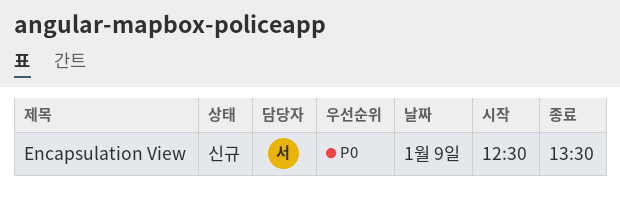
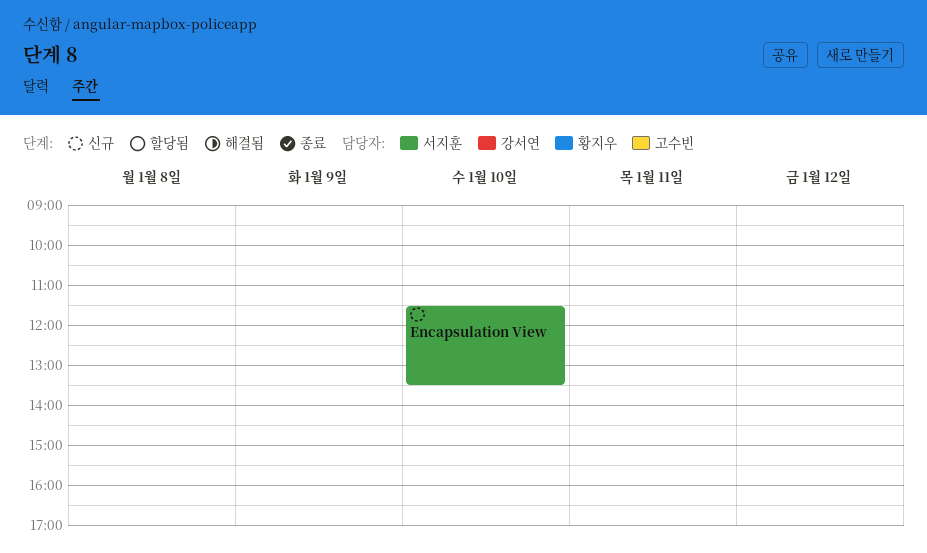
Encapsulation View, day: Jan 9 -> Jan 10
Encapsulation View, begins: 12:30 -> 11:30

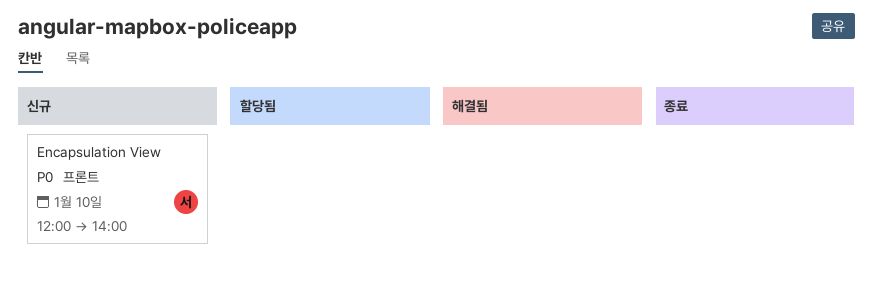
Encapsulation View, begins: 11:30 -> 12:00
Encapsulation View, ends: 13:30 -> 14:00

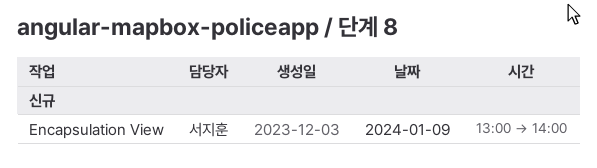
Encapsulation View, day: Jan 10 -> Jan 9
Encapsulation View, begins: 12:00 -> 13:00

